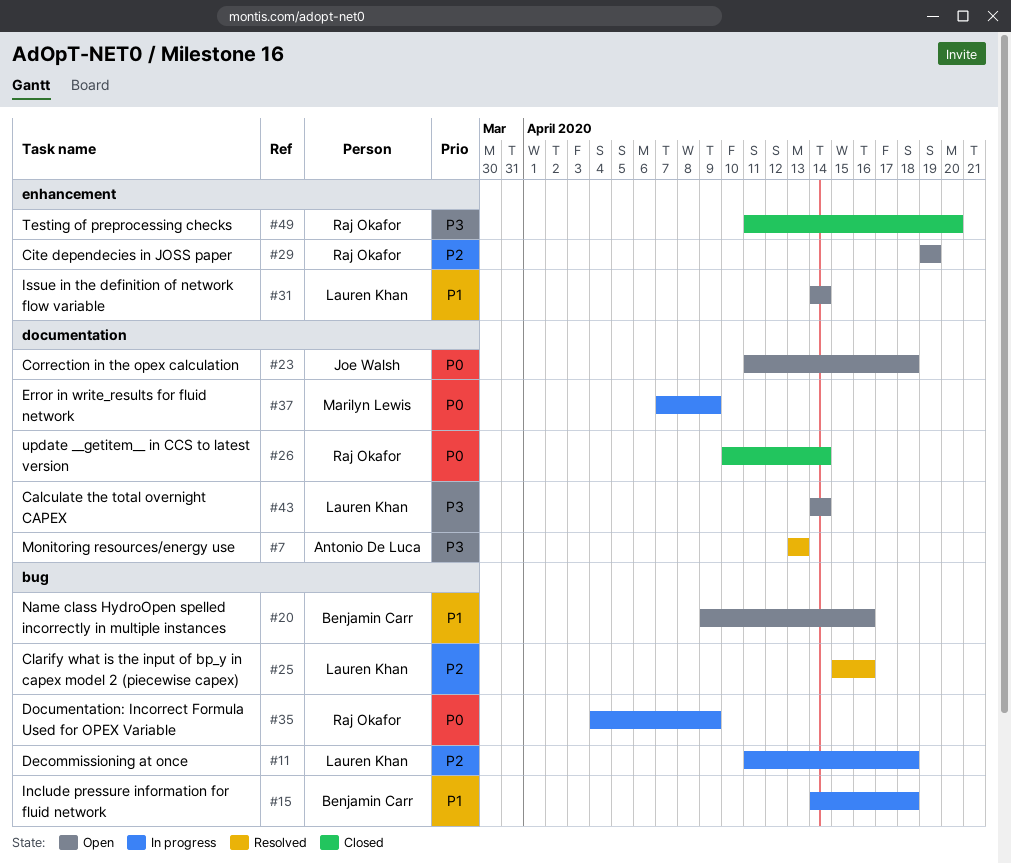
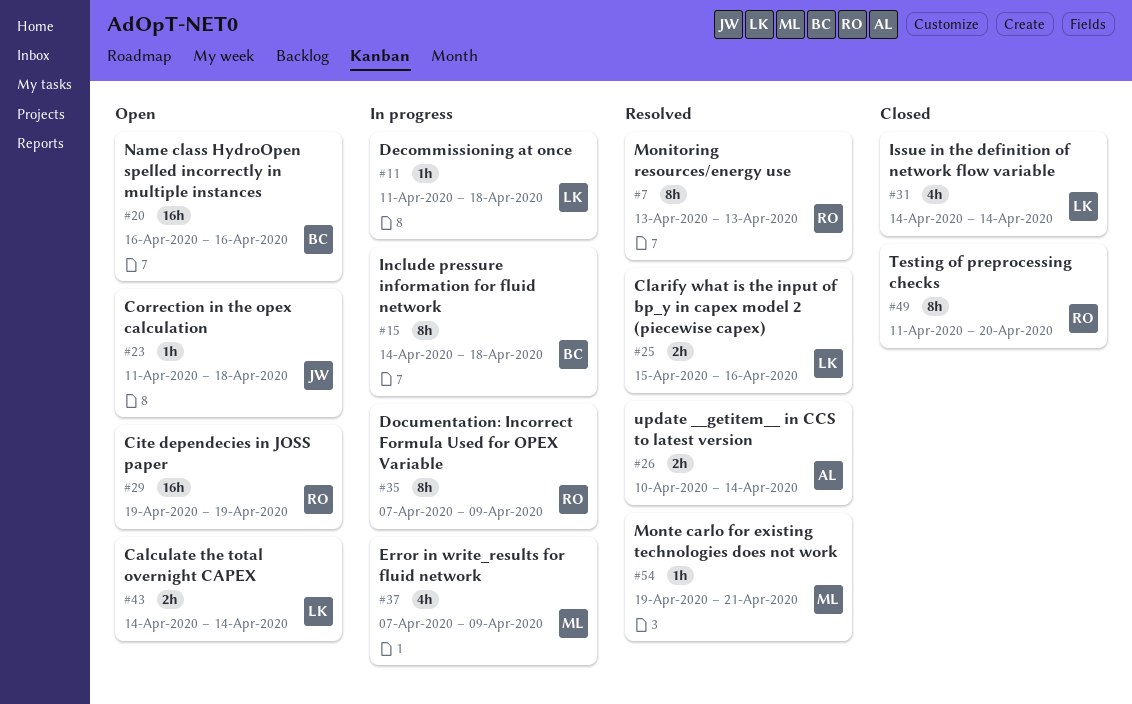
#7, owner: Antonio De Luca -> Raj Okafor
#20, start: Apr 9 -> Apr 16
#26, status: Closed -> Resolved
#26, owner: Raj Okafor -> Antonio De Luca
#31, status: Open -> Closed
#35, start: Apr 4 -> Apr 7
#54: none -> present

